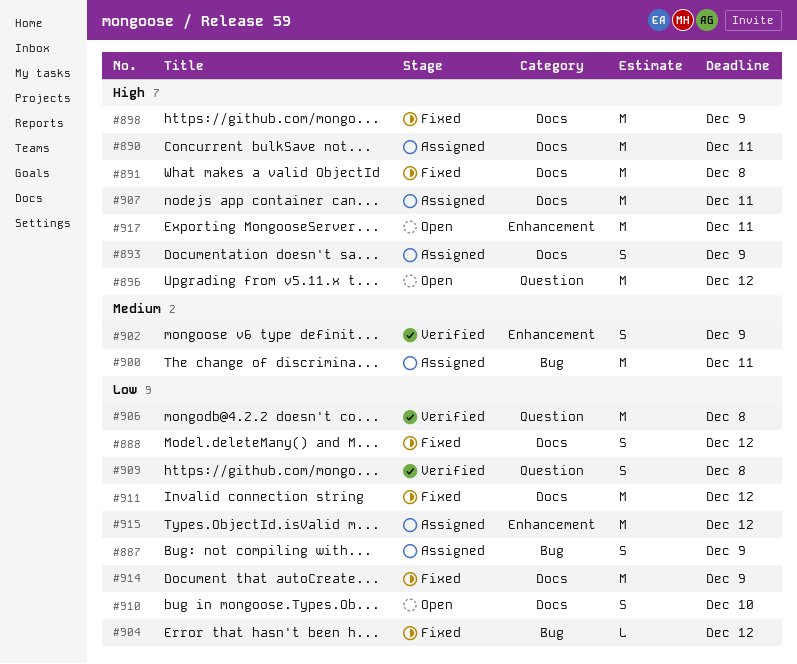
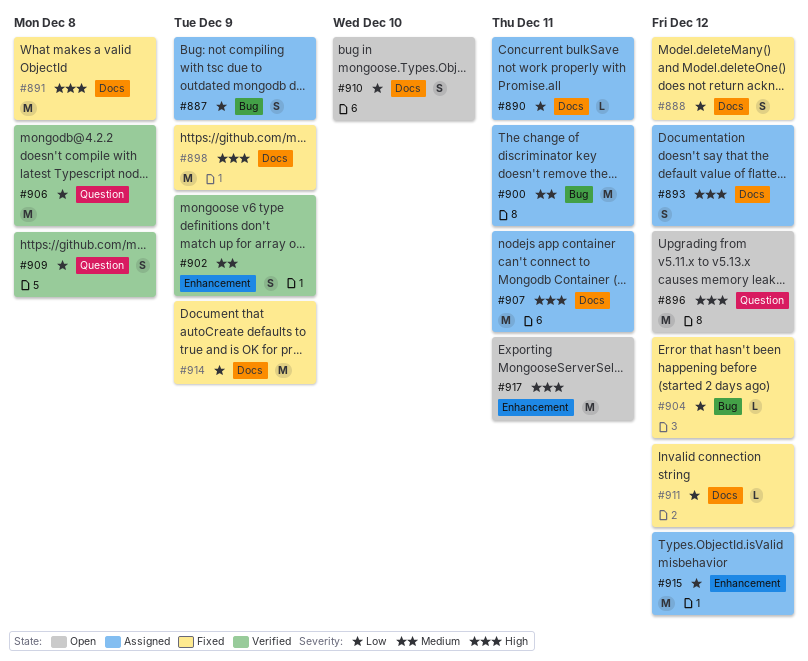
#890, priority: High -> Low
#890, estimate: M -> L
#893, due: Dec 9 -> Dec 12
#911, estimate: M -> L

